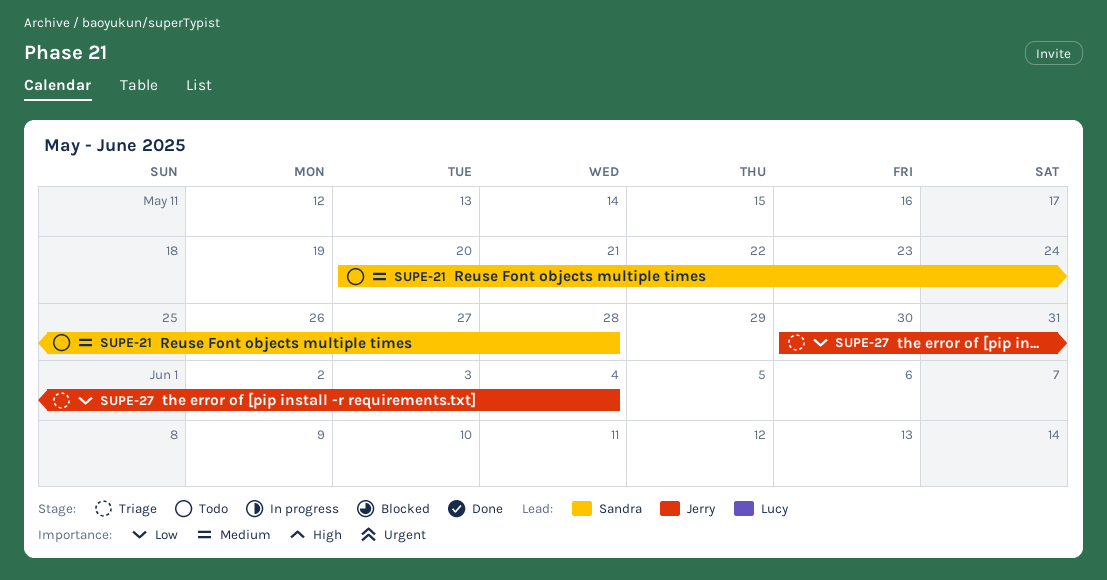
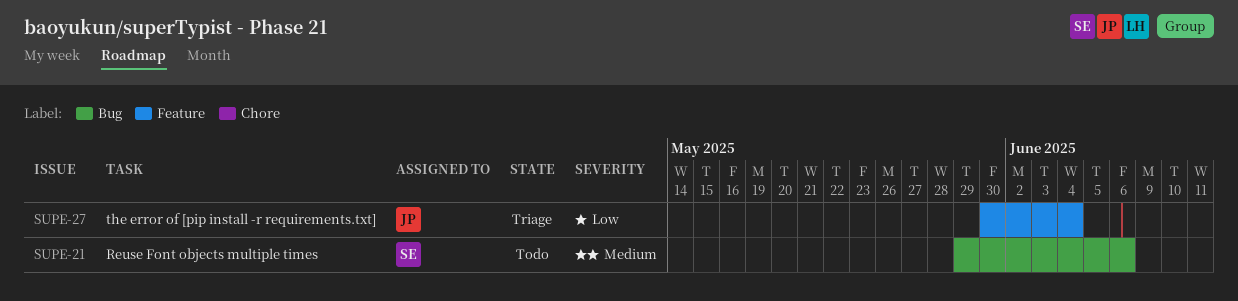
SUPE-21, start: May 20 -> May 29
SUPE-21, due: May 28 -> Jun 6

